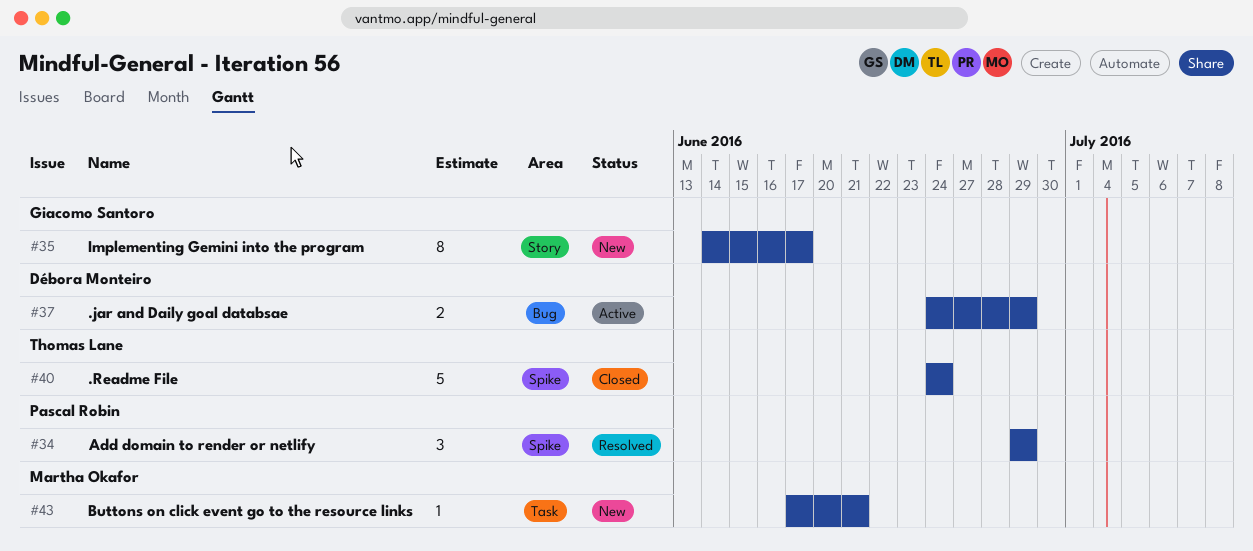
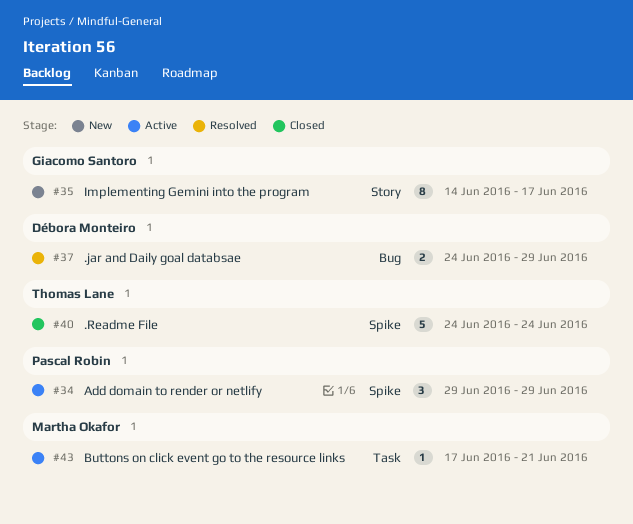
#34, status: Resolved -> Active
#37, status: Active -> Resolved
#43, status: New -> Active

